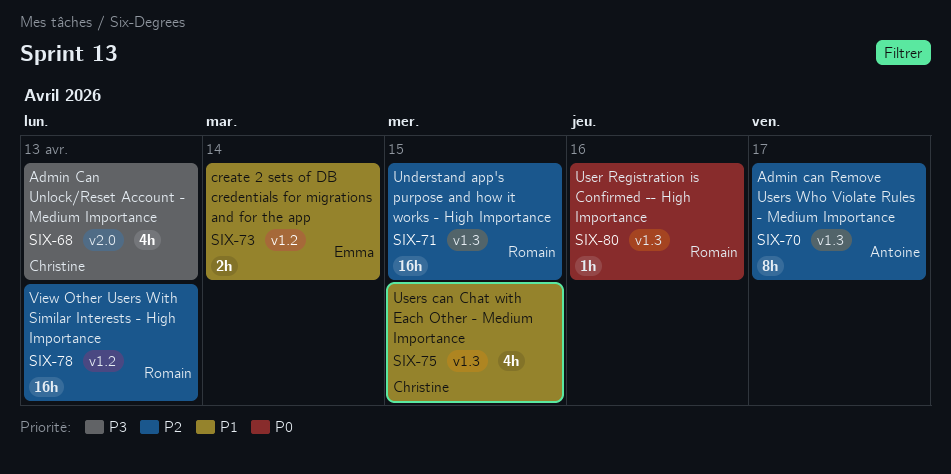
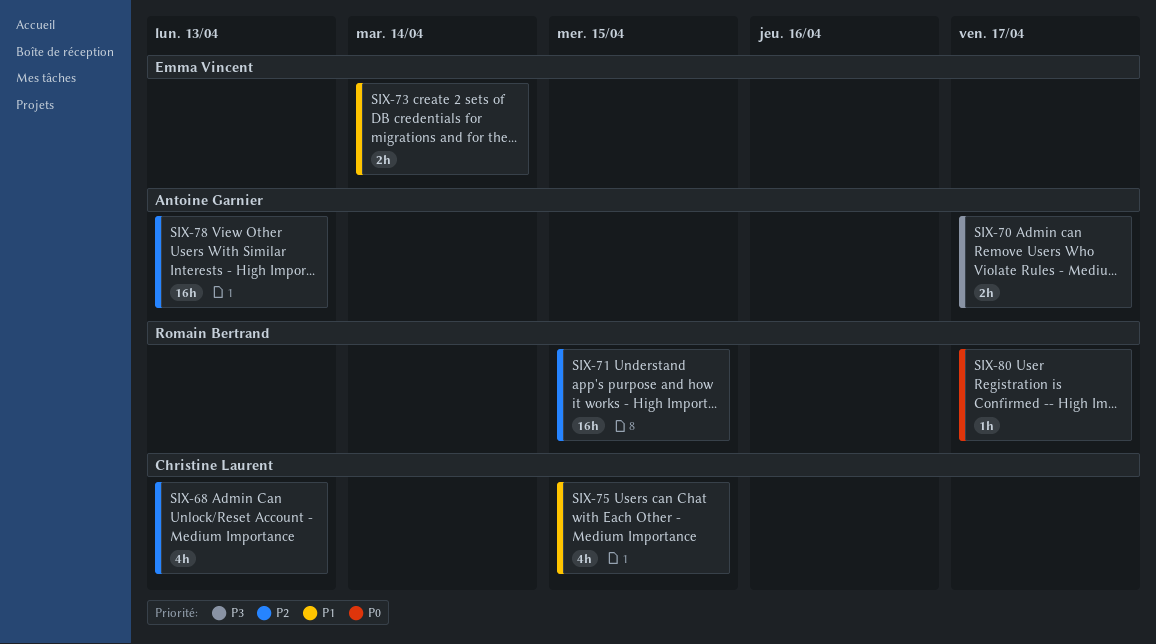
SIX-68, priority: P3 -> P2
SIX-70, priority: P2 -> P3
SIX-70, estimate: 8h -> 2h
SIX-78, owner: Romain Bertrand -> Antoine Garnier
SIX-80, due: Apr 16 -> Apr 17

